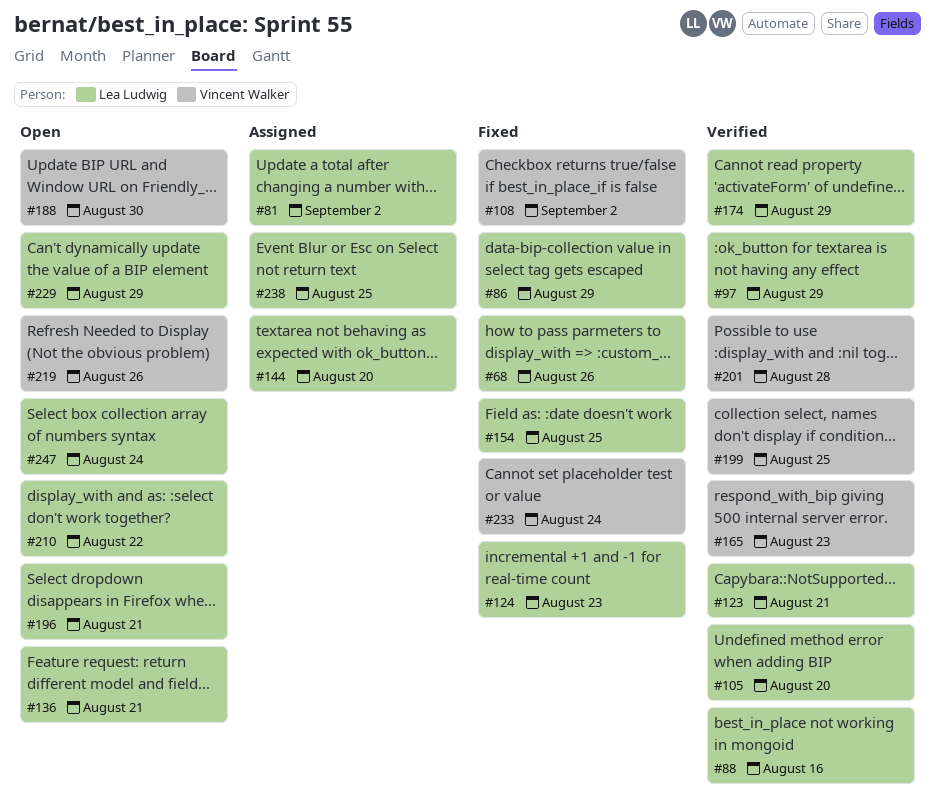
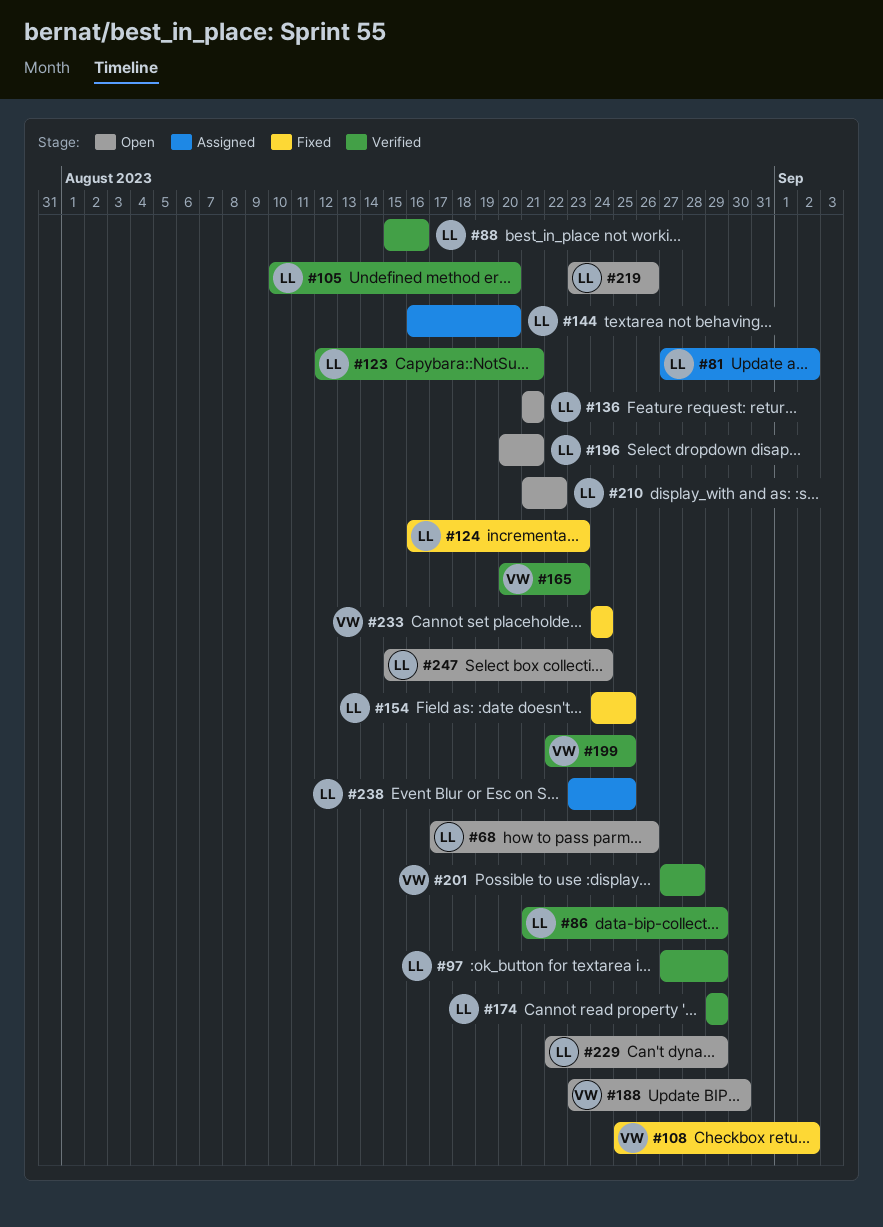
#68, status: Fixed -> Open
#86, status: Fixed -> Verified
#219, owner: Vincent Walker -> Lea Ludwig

